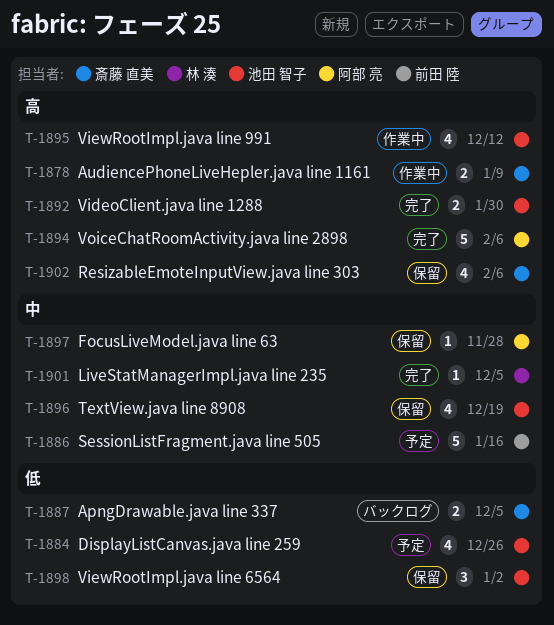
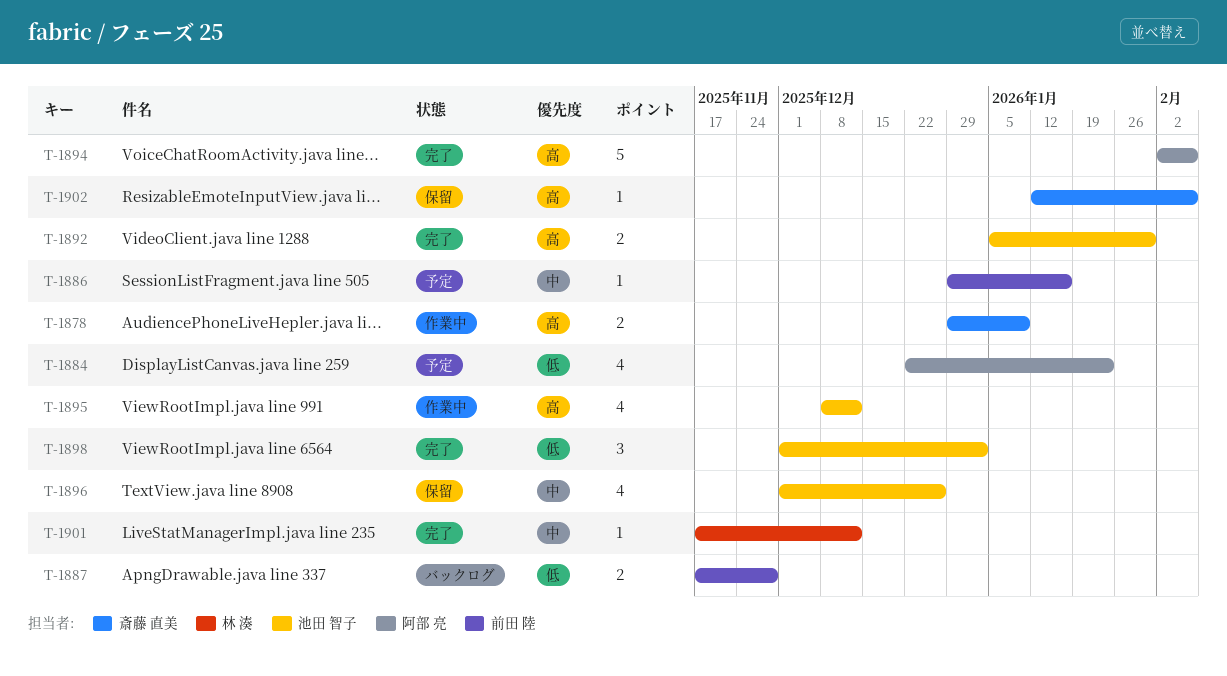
T-1884, owner: 池田 智子 -> 阿部 亮
T-1884, due: Dec 26 -> Jan 23
T-1886, estimate: 5 -> 1
T-1887, owner: 斎藤 直美 -> 前田 陸
T-1887, due: Dec 5 -> Nov 28
T-1896, due: Dec 19 -> Dec 26
T-1897: present -> none
T-1898, status: 保留 -> 完了
T-1901, due: Dec 5 -> Dec 12
T-1902, estimate: 4 -> 1

